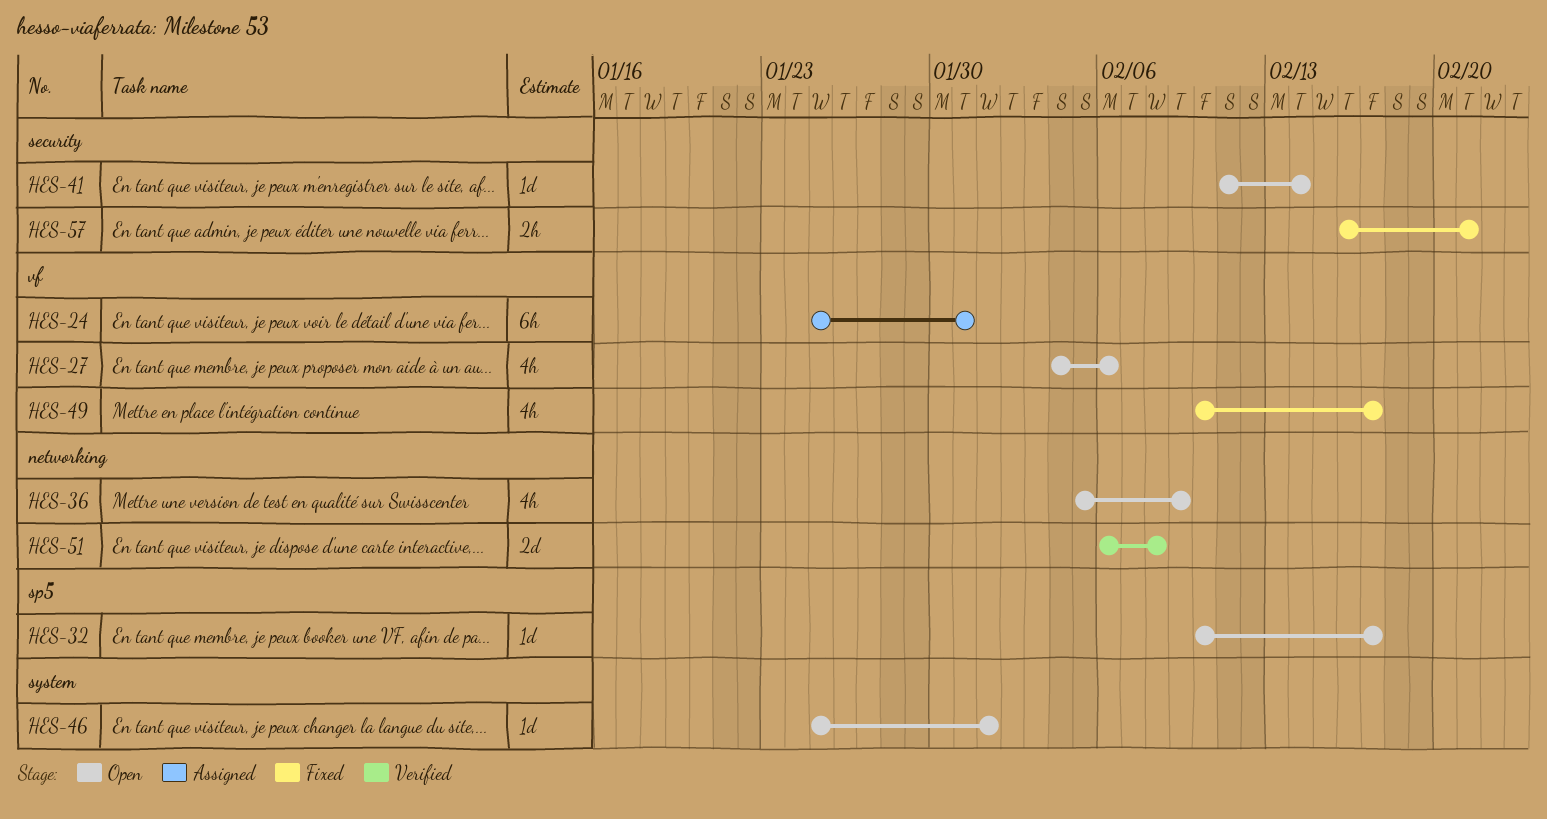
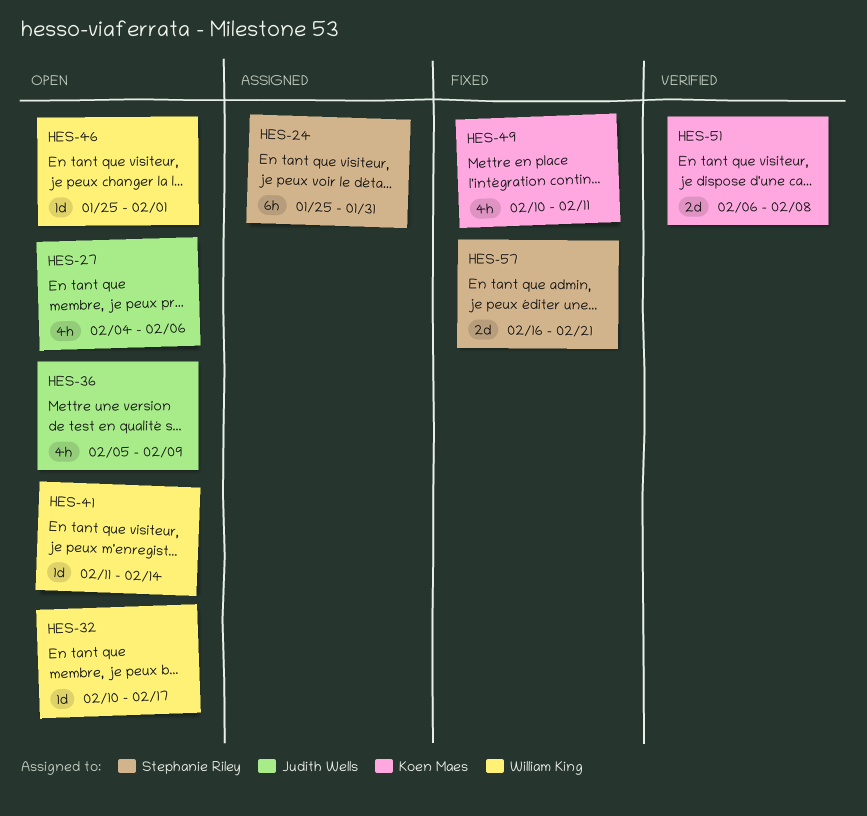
HES-49, due: Feb 17 -> Feb 11
HES-57, estimate: 2h -> 2d

